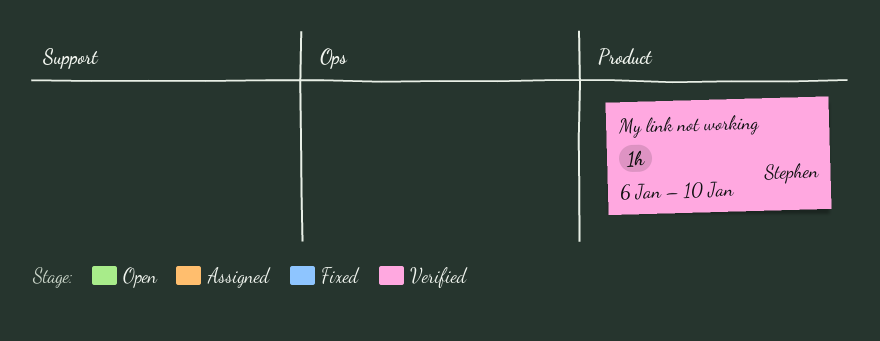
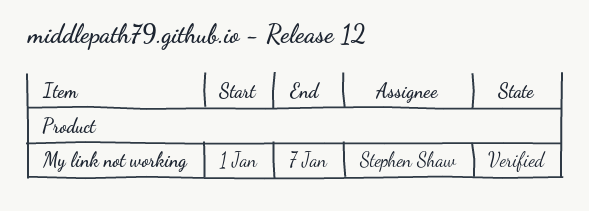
My link not working, start: Jan 6 -> Jan 1
My link not working, due: Jan 10 -> Jan 7

